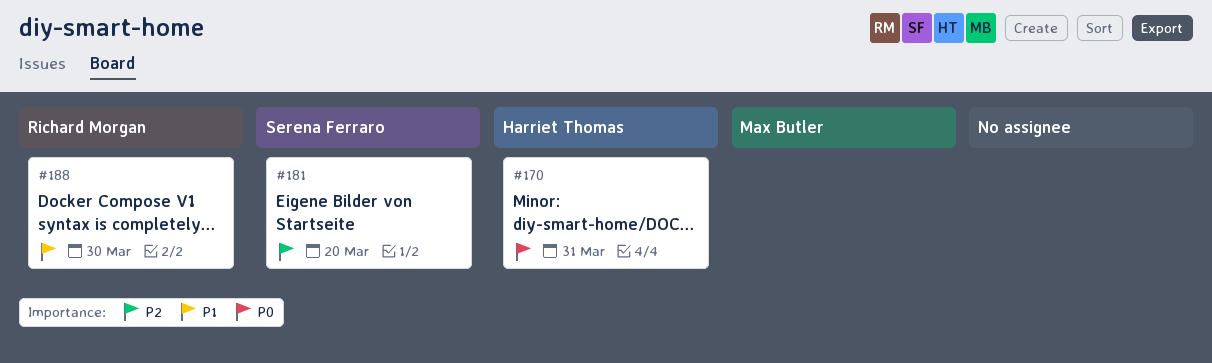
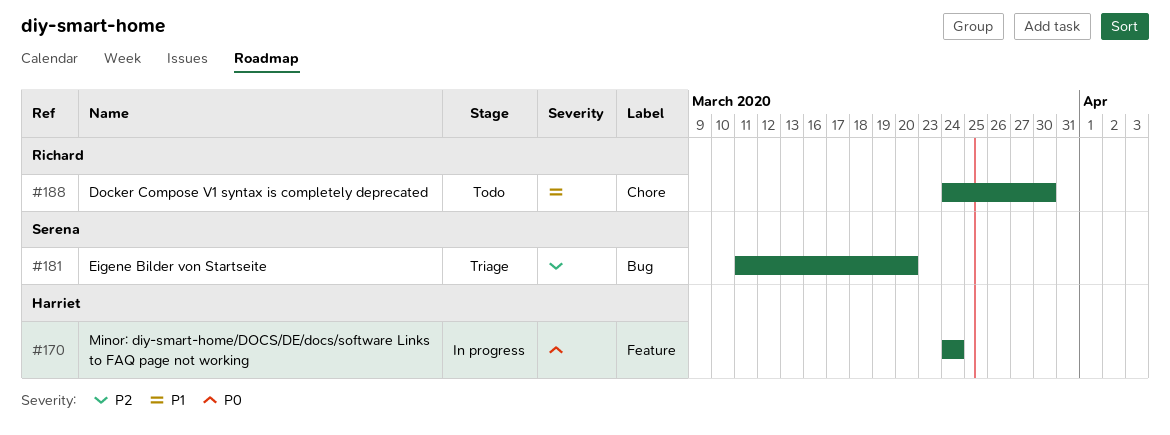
#170, due: Mar 31 -> Mar 24

